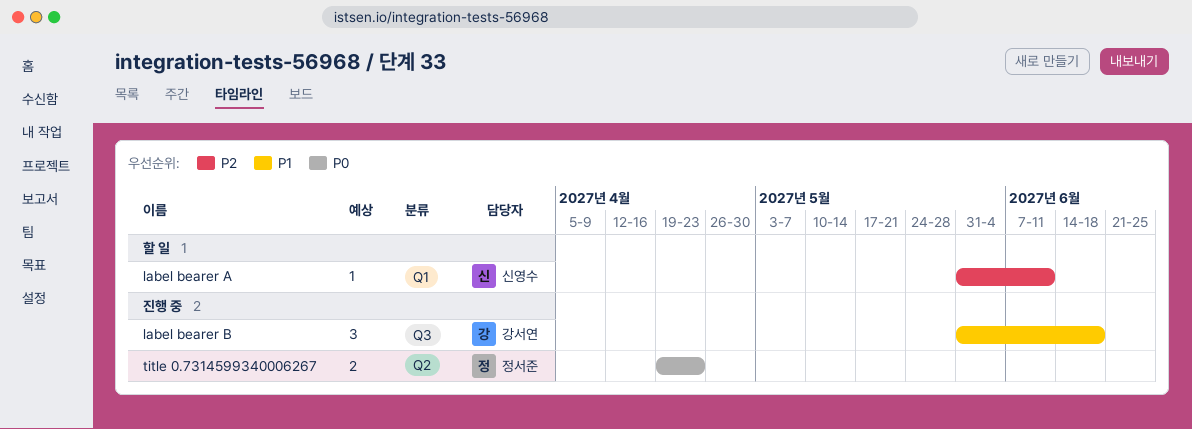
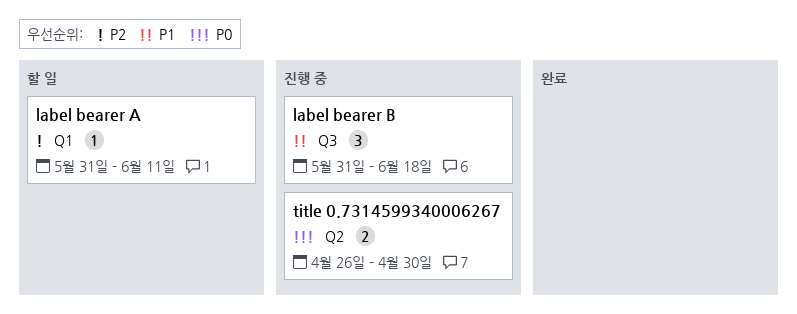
title 0.7314599340006267, start: Apr 19 -> Apr 26
title 0.7314599340006267, due: Apr 23 -> Apr 30

